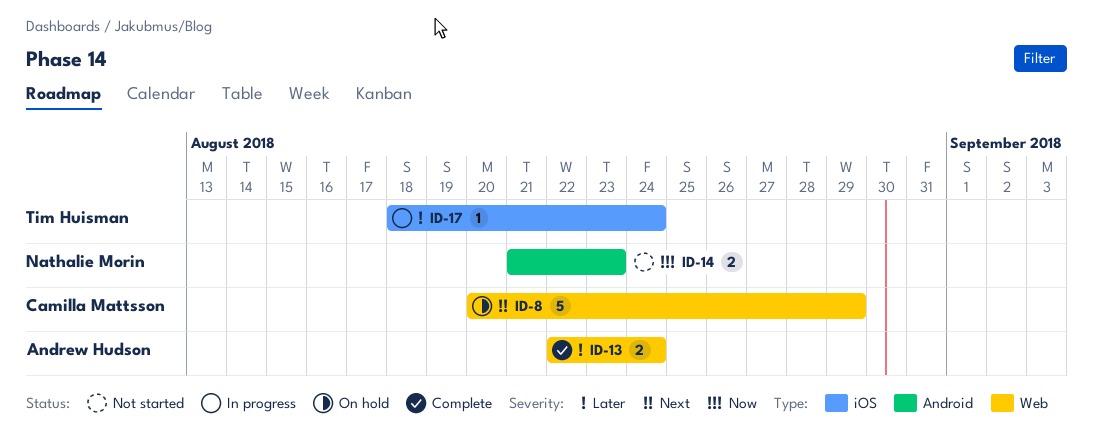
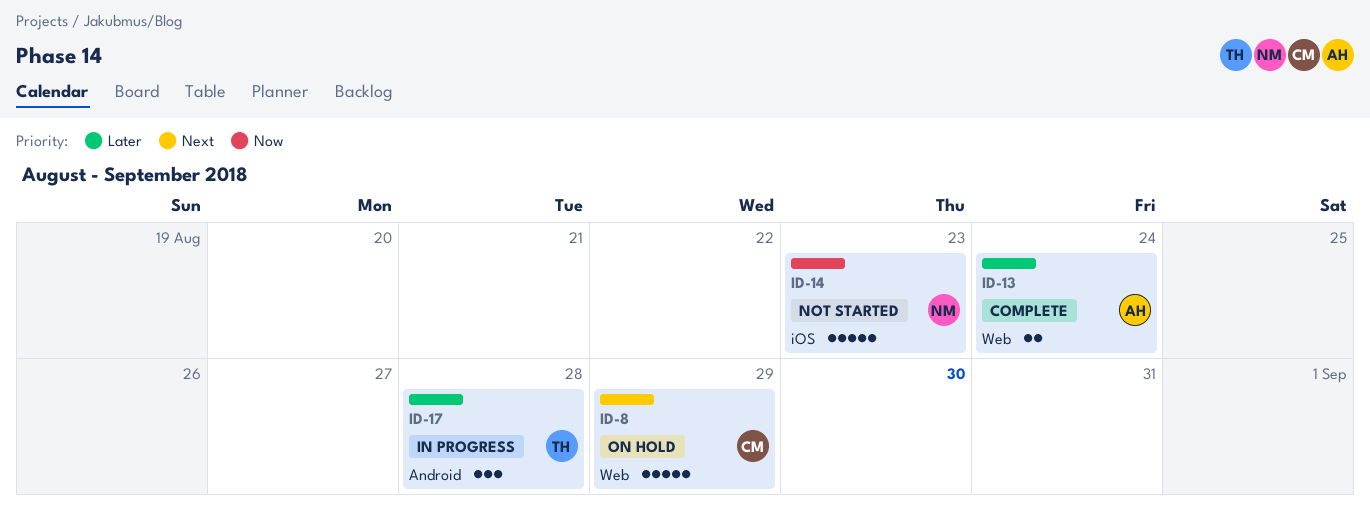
ID-14, label: Android -> iOS
ID-14, estimate: 2 -> 5
ID-17, label: iOS -> Android
ID-17, estimate: 1 -> 3
ID-17, due: Aug 24 -> Aug 28

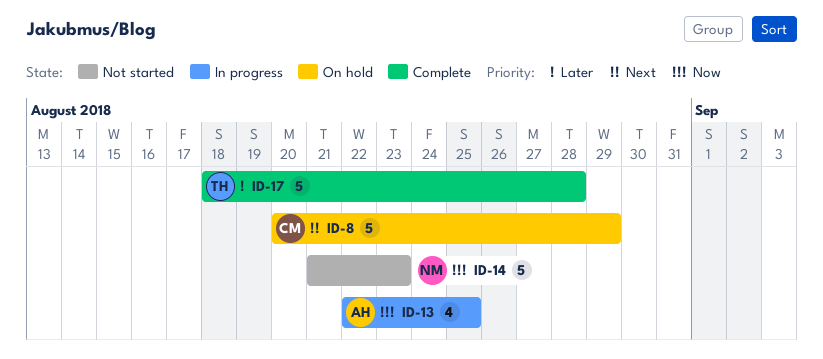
ID-13, status: Complete -> In progress
ID-13, priority: Later -> Now
ID-13, estimate: 2 -> 4
ID-13, due: Aug 24 -> Aug 25
ID-17, status: In progress -> Complete
ID-17, estimate: 3 -> 5

